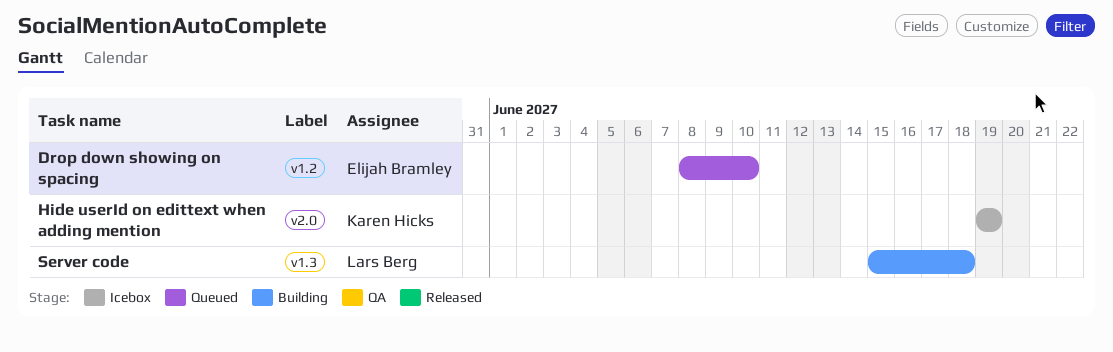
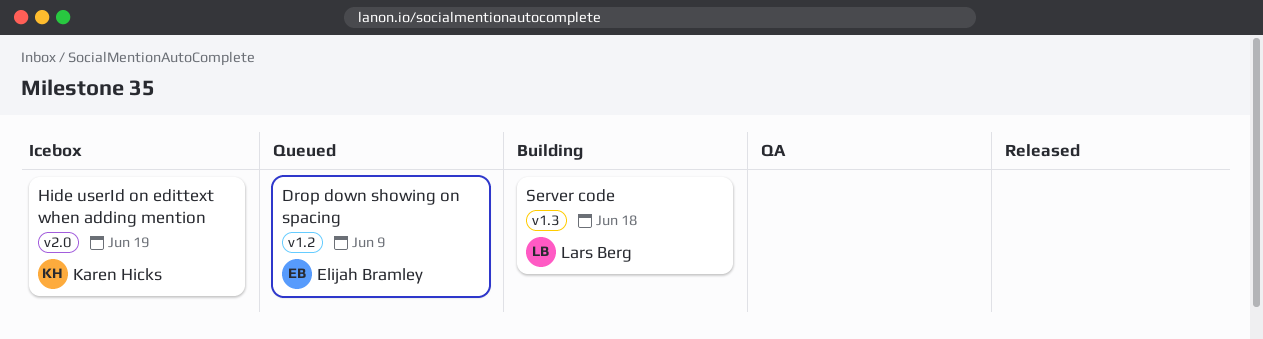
Drop down showing on spacing, due: Jun 10 -> Jun 9

